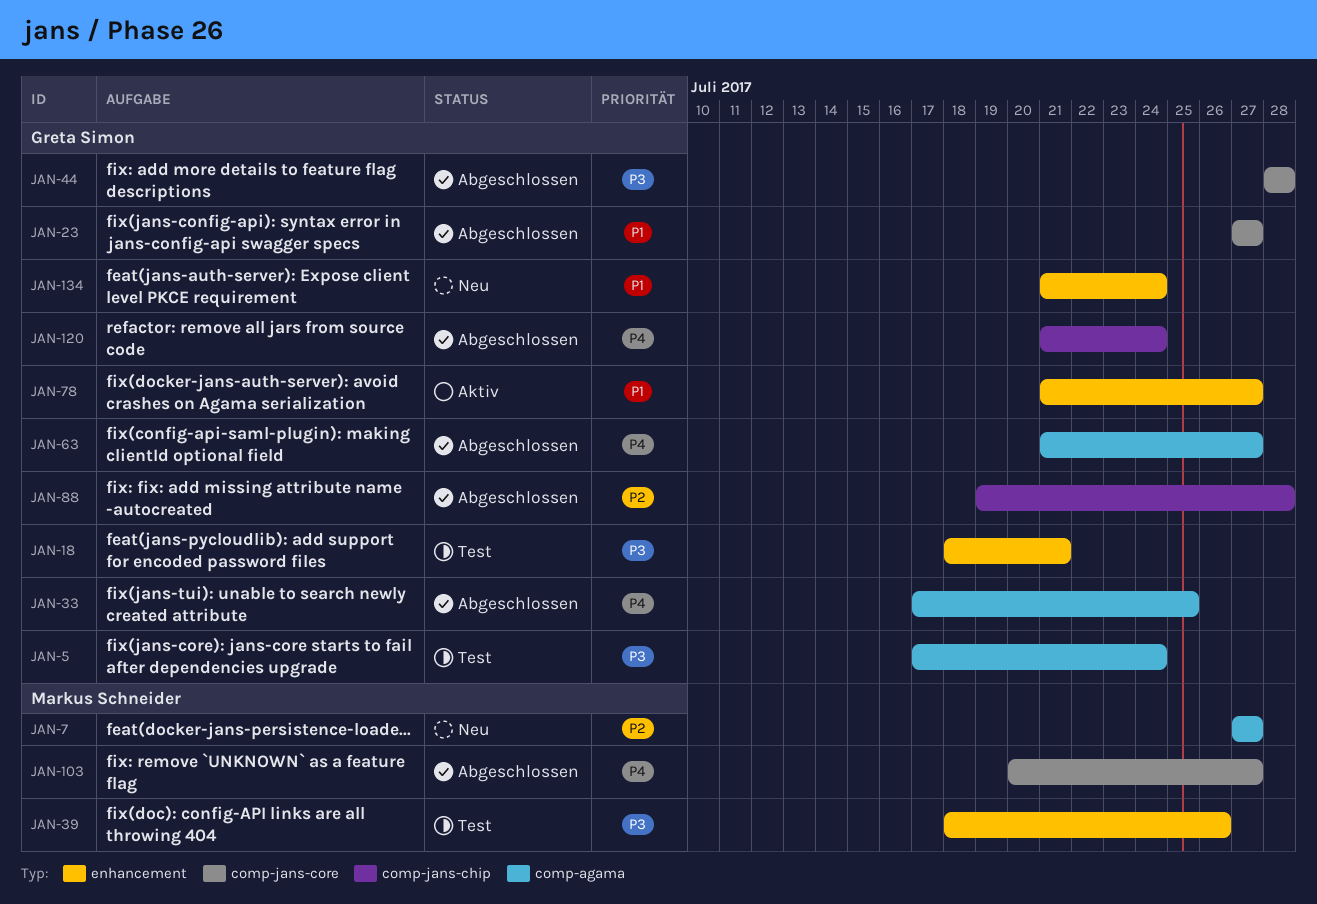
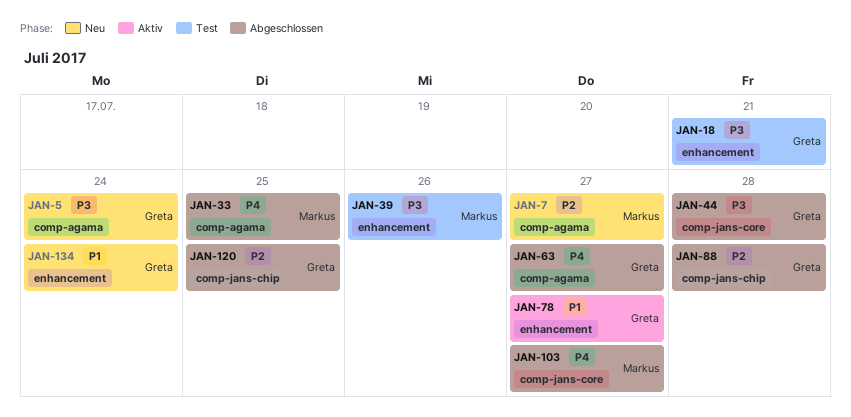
JAN-5, status: Test -> Neu
JAN-23: present -> none
JAN-33, owner: Greta Simon -> Markus Schneider
JAN-120, priority: P4 -> P2
JAN-120, due: Jul 24 -> Jul 25

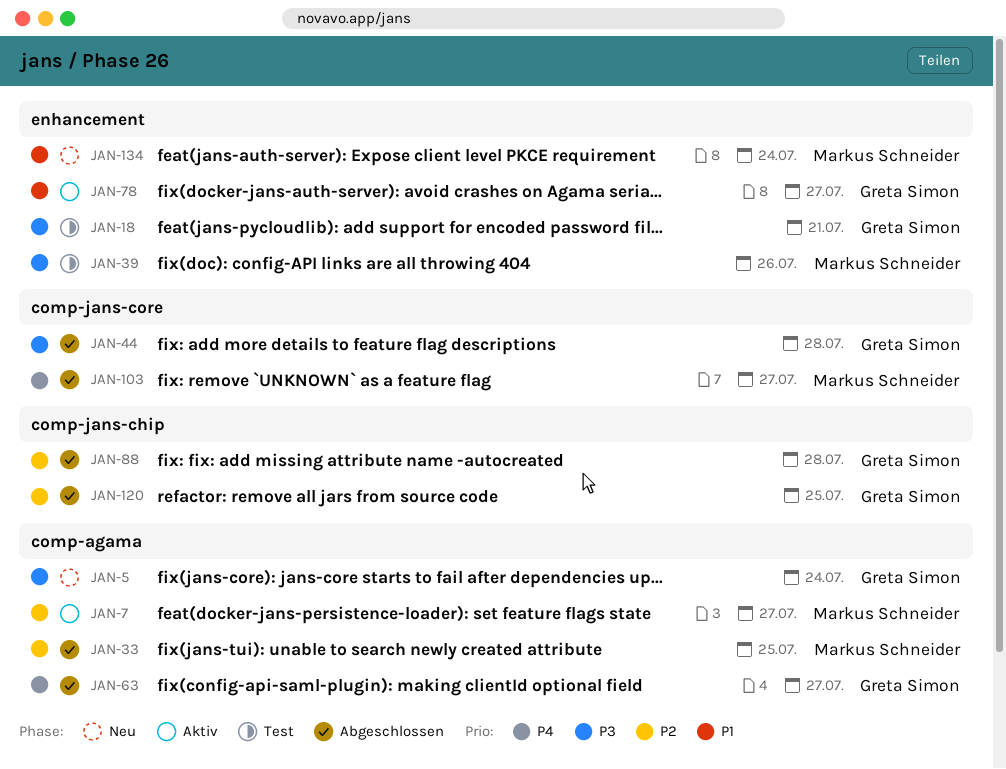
JAN-7, status: Neu -> Aktiv
JAN-33, priority: P4 -> P2
JAN-134, owner: Greta Simon -> Markus Schneider

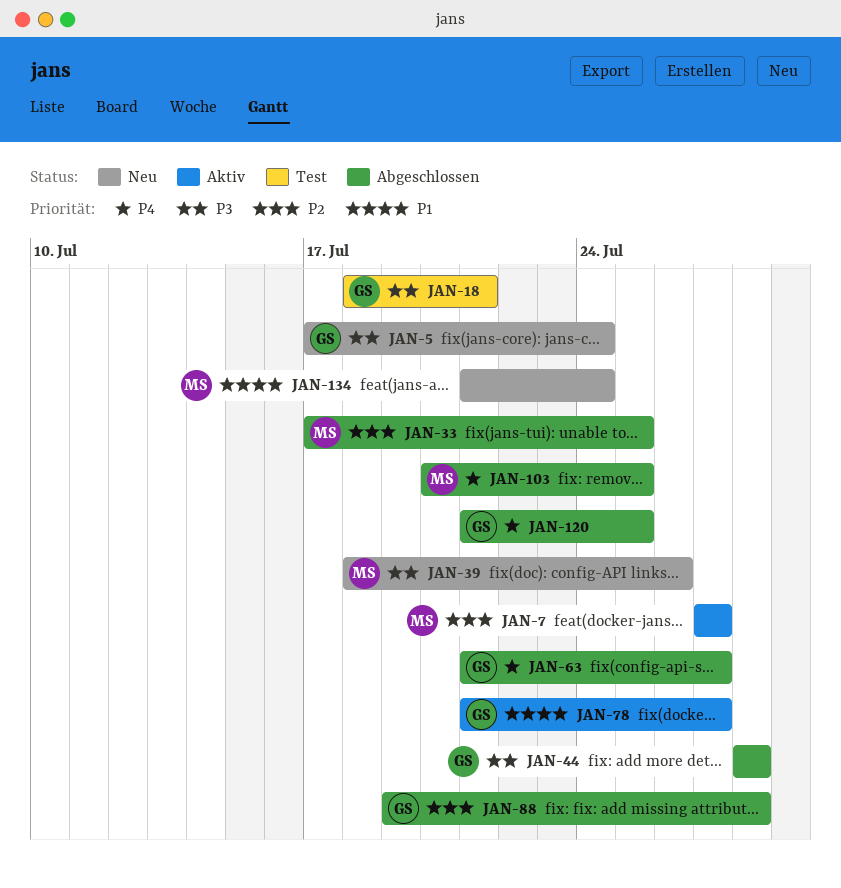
JAN-39, status: Test -> Neu
JAN-103, due: Jul 27 -> Jul 25
JAN-120, priority: P2 -> P4

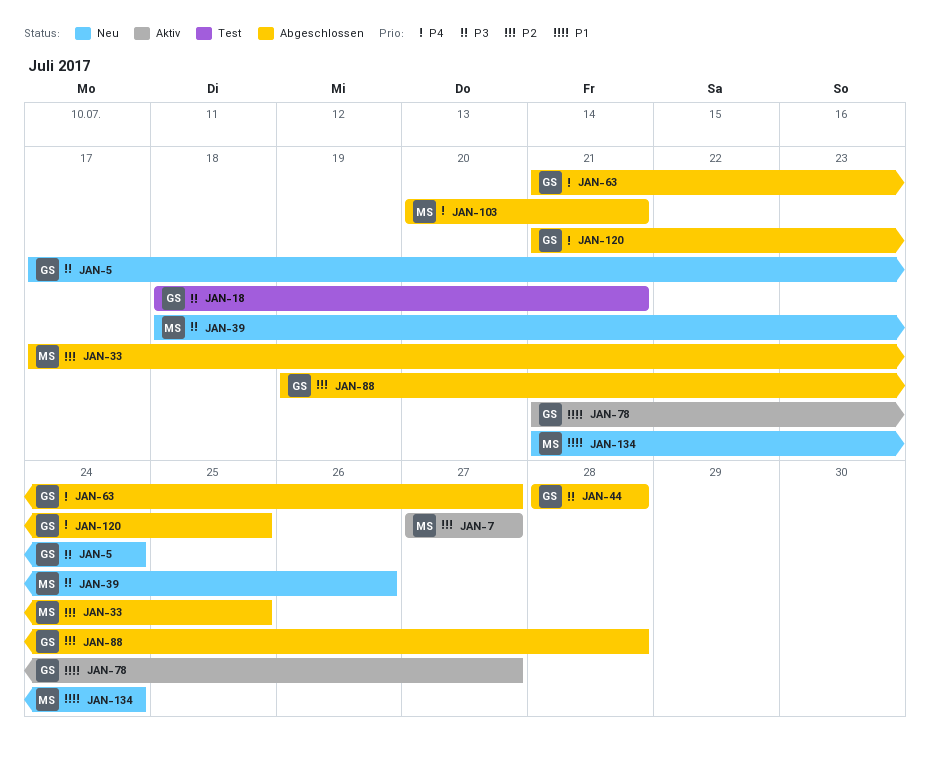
JAN-103, due: Jul 25 -> Jul 21

